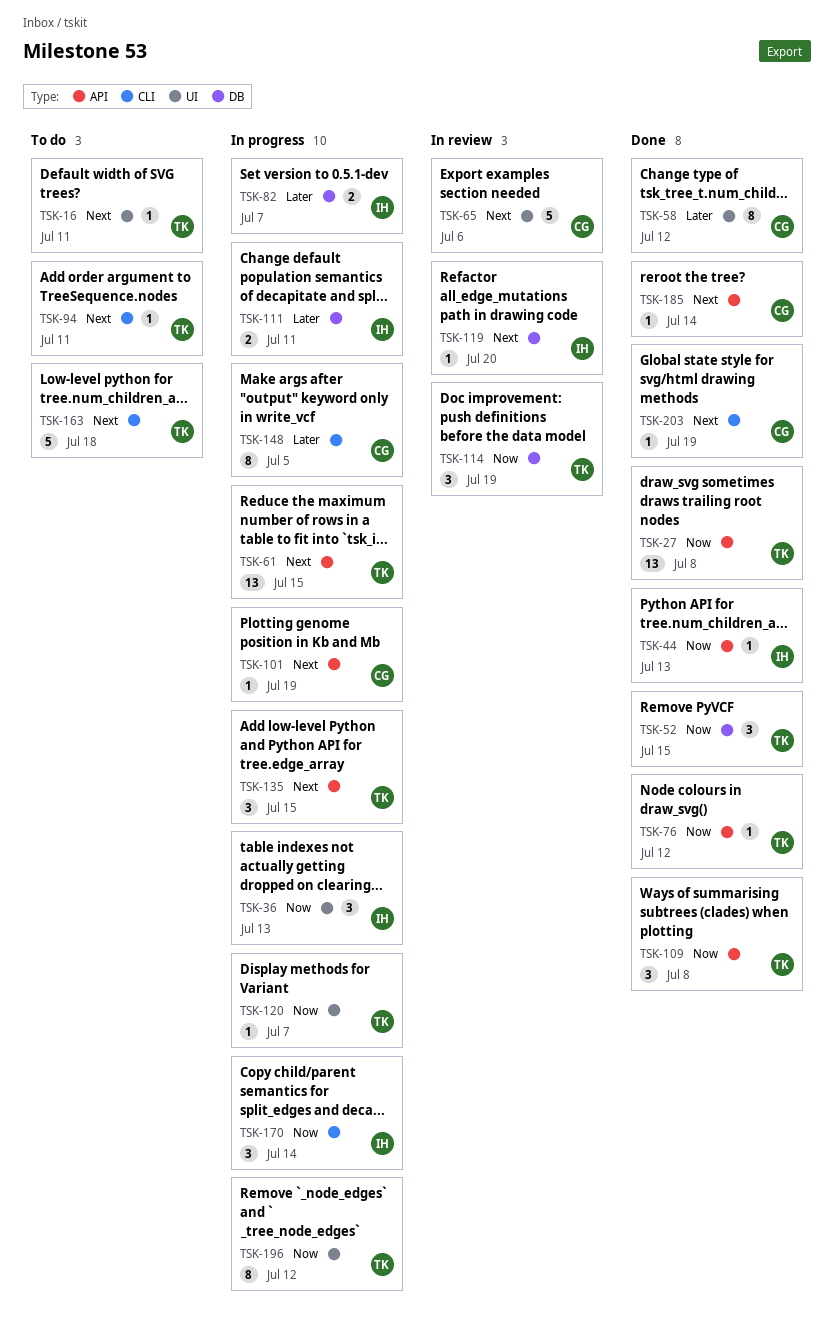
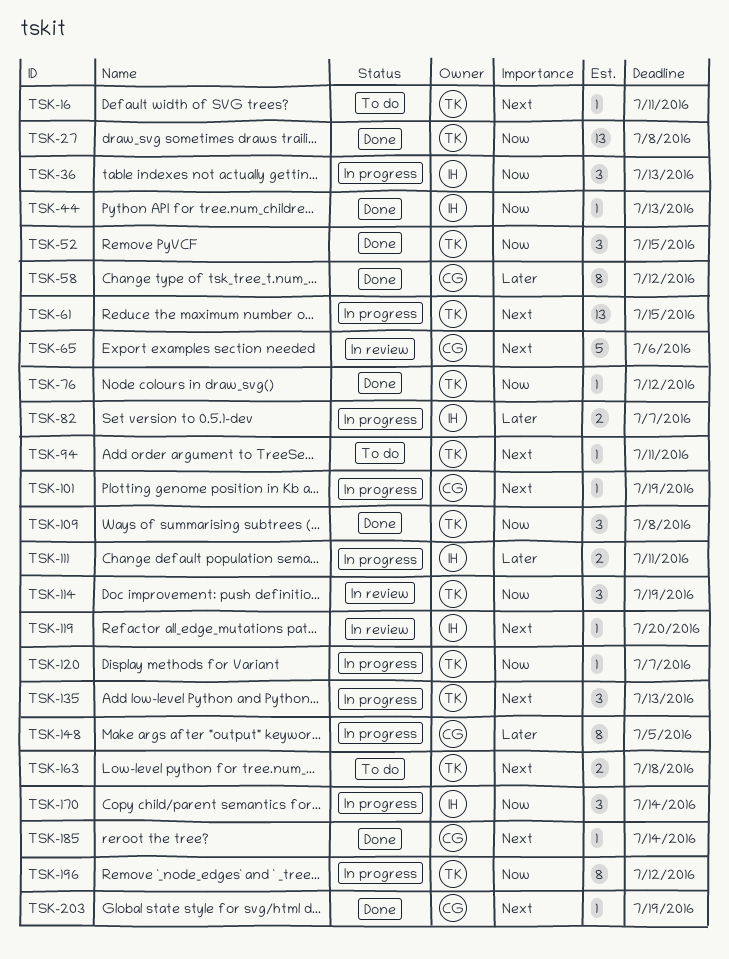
TSK-135, due: Jul 15 -> Jul 13
TSK-163, estimate: 5 -> 2

